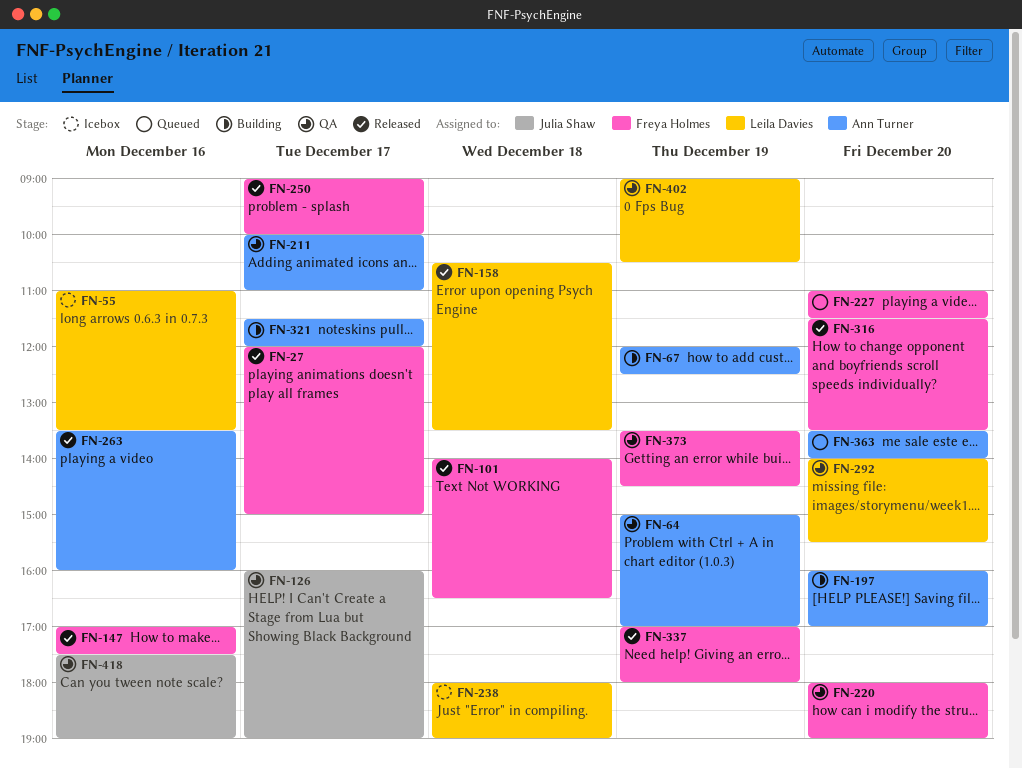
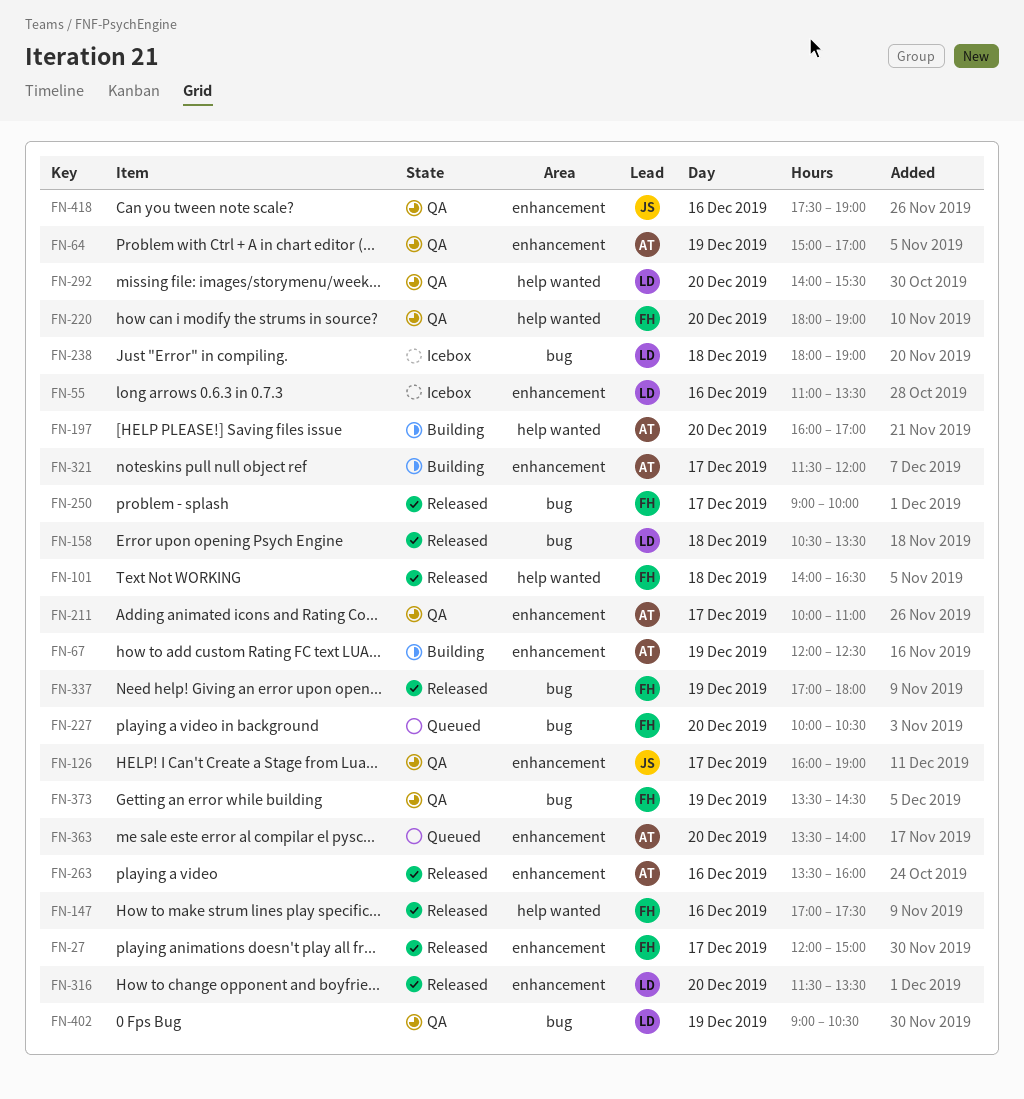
FN-227, begins: 11:00 -> 10:00
FN-227, ends: 11:30 -> 10:30
FN-316, owner: Freya Holmes -> Leila Davies

